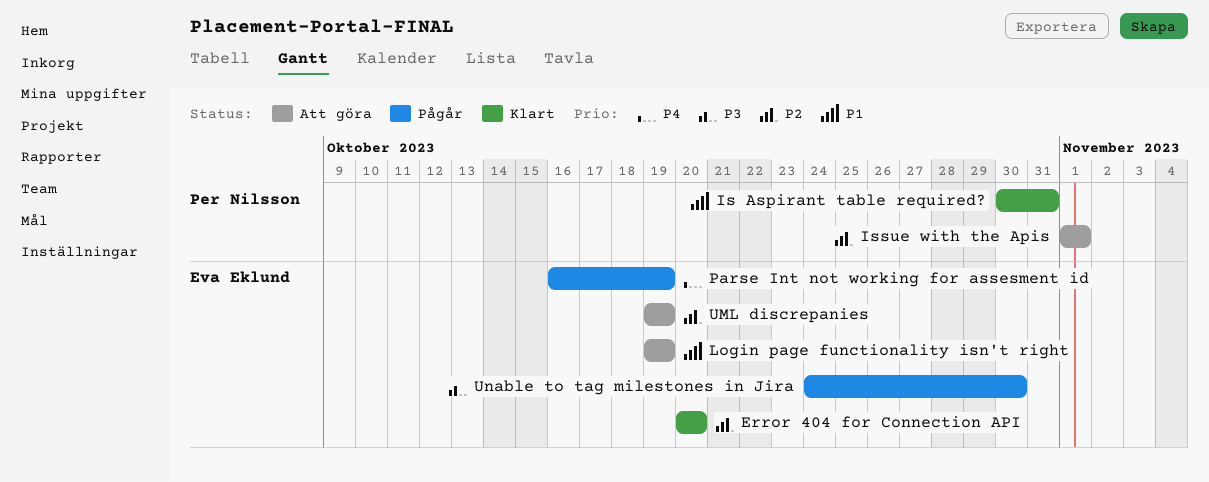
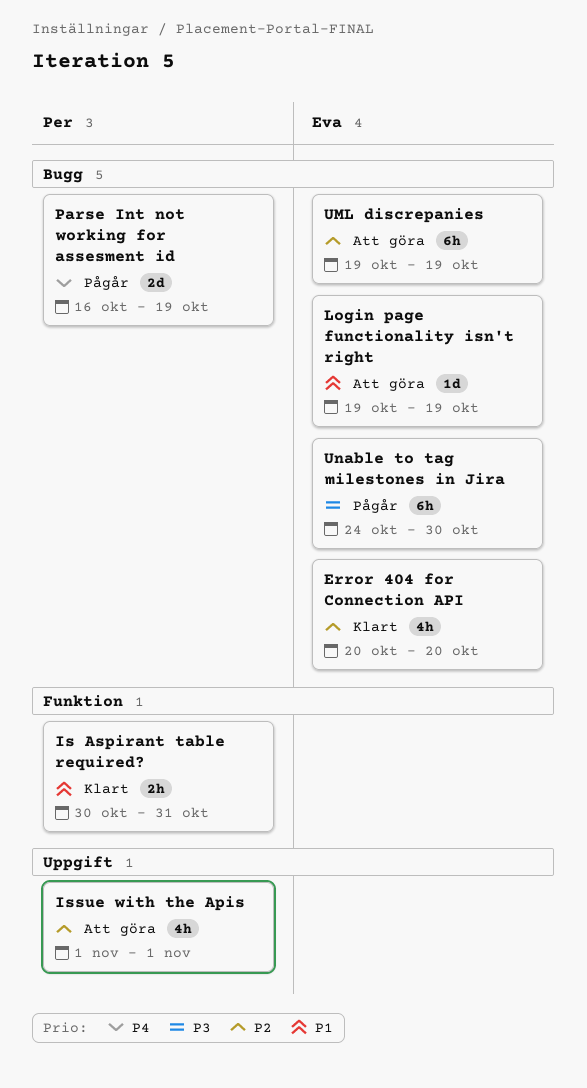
Parse Int not working for assesment id, owner: Eva Eklund -> Per Nilsson

